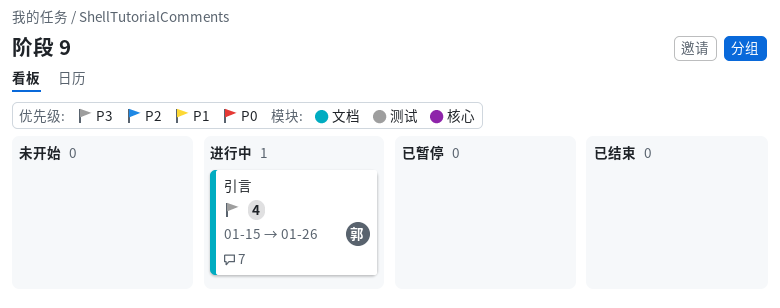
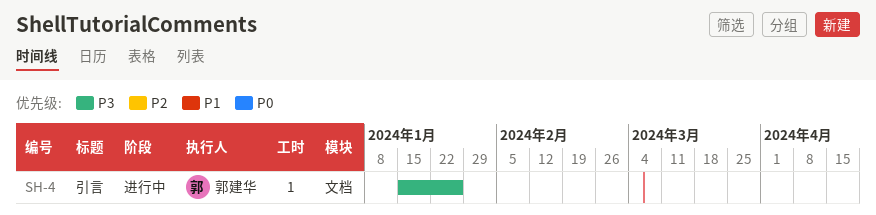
引言, estimate: 4 -> 1

